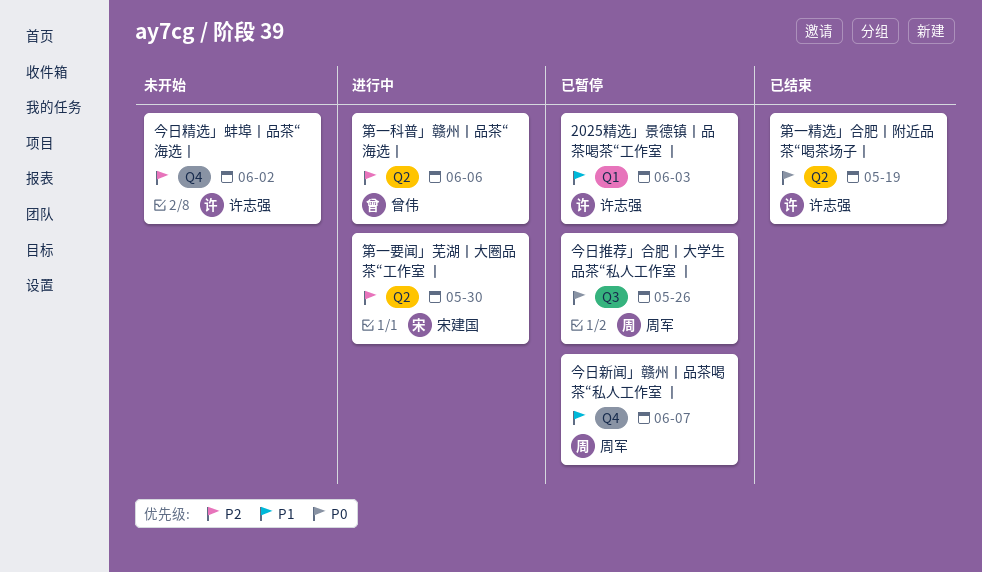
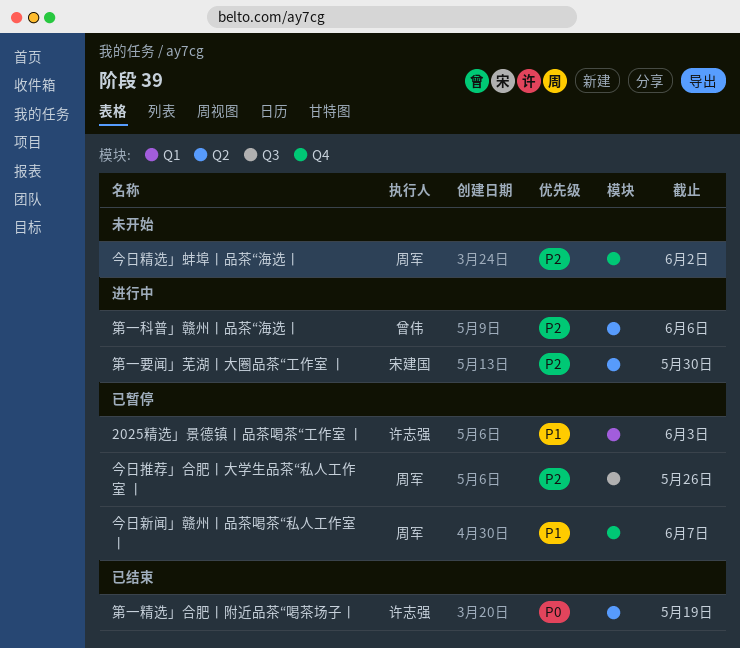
今日推荐」合肥丨大学生品茶“私人工作室 丨, priority: P0 -> P2
今日精选」蚌埠丨品茶“海选丨, owner: 许志强 -> 周军

